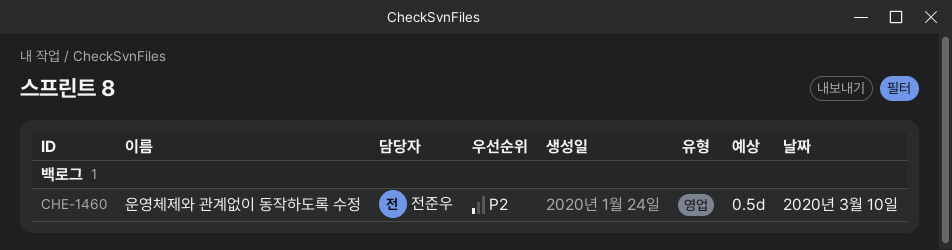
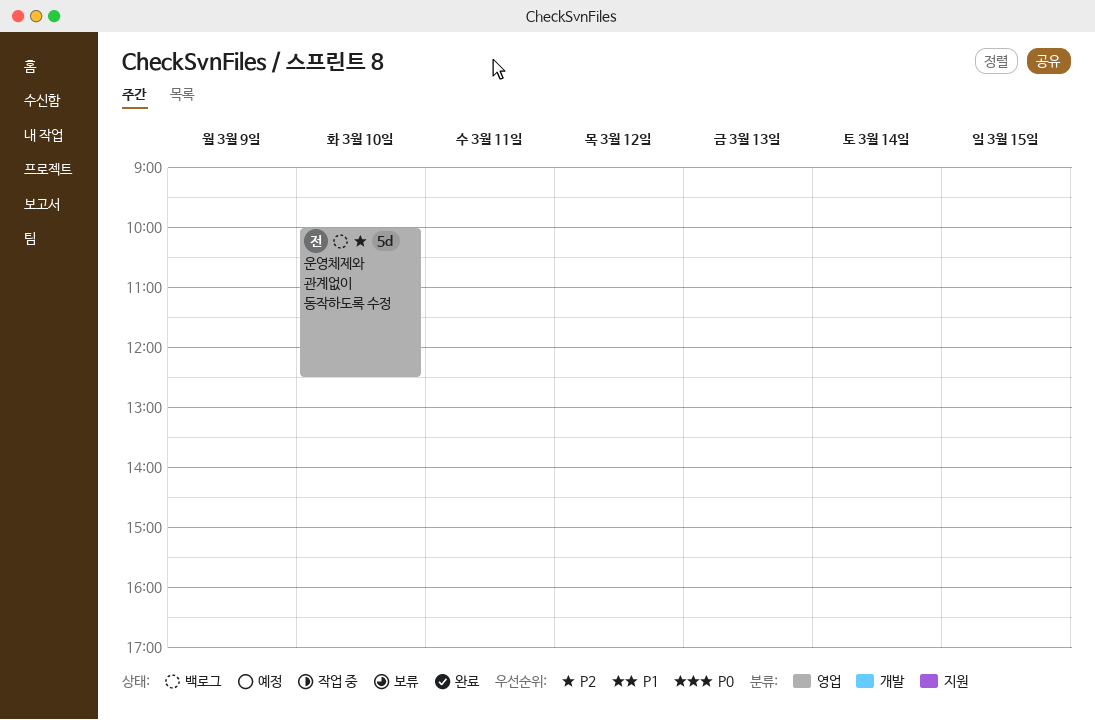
운영체제와 관계없이 동작하도록 수정, estimate: 0.5d -> 5d

